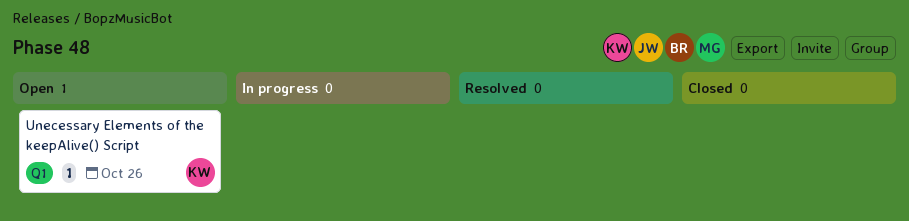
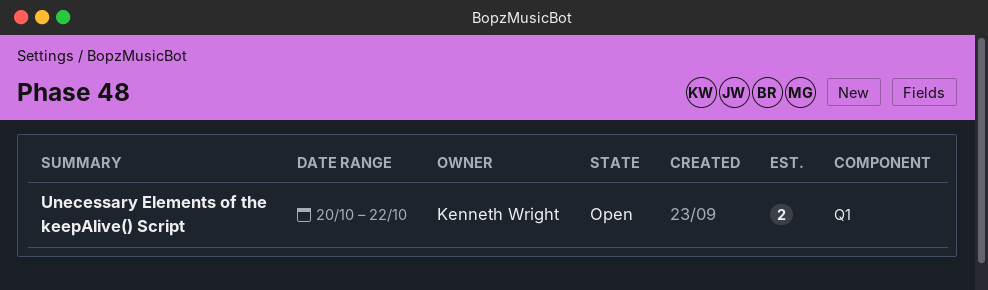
Unecessary Elements of the keepAlive() Script, estimate: 1 -> 2
Unecessary Elements of the keepAlive() Script, due: Oct 26 -> Oct 22

